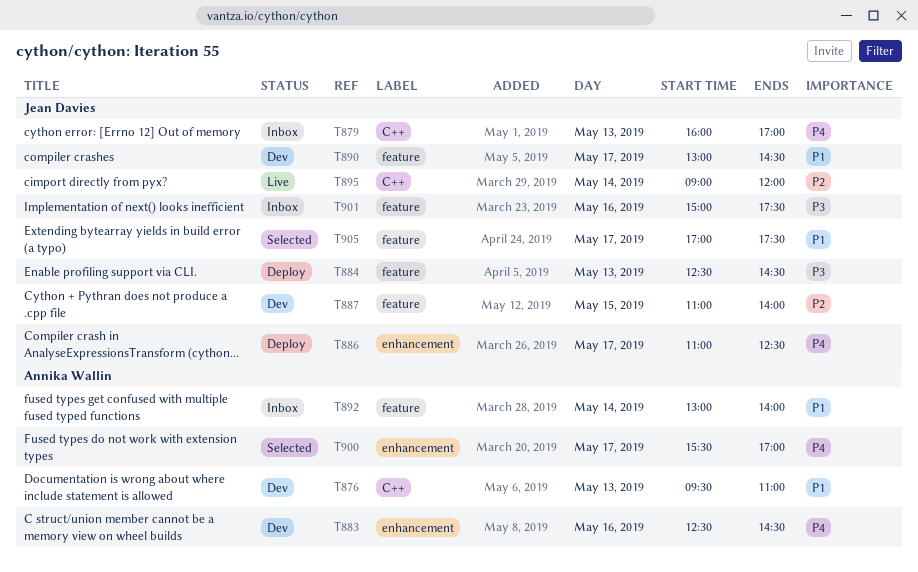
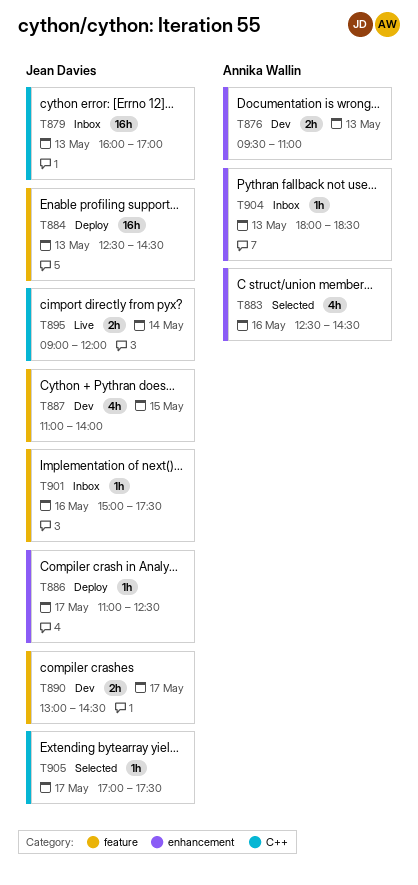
T876, label: C++ -> enhancement
T883, status: Dev -> Selected
T892: present -> none
T900: present -> none
T904: none -> present
T905, label: feature -> C++

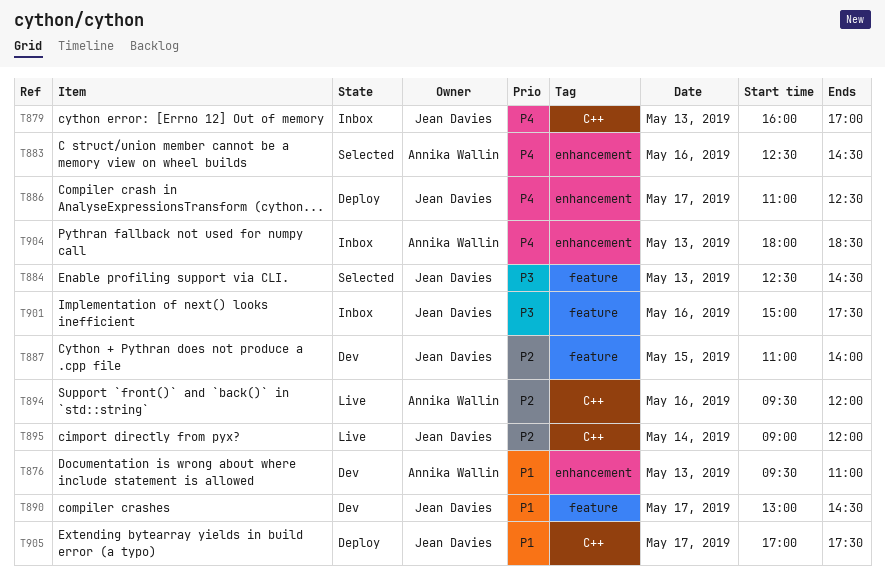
T884, status: Deploy -> Selected
T894: none -> present
T905, status: Selected -> Deploy

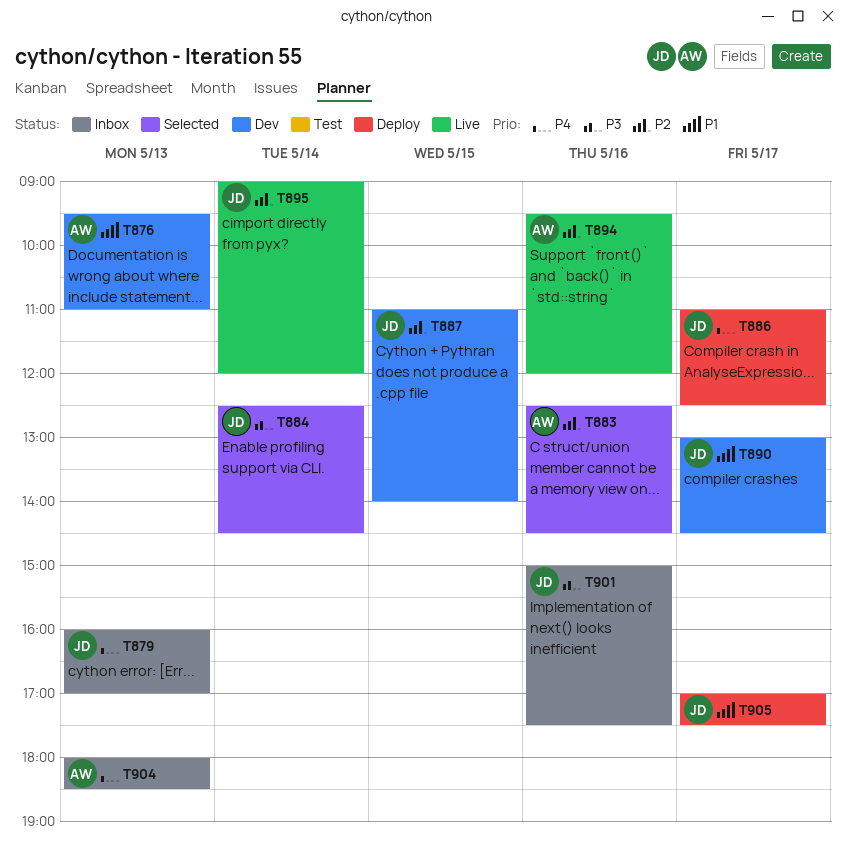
T883, priority: P4 -> P2
T884, day: May 13 -> May 14

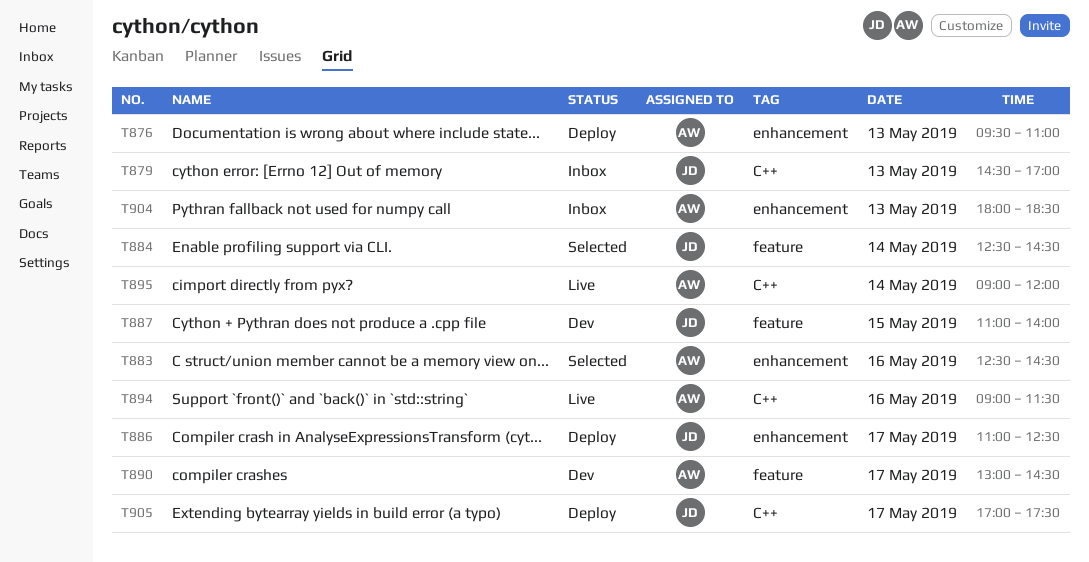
T876, status: Dev -> Deploy
T879, begins: 16:00 -> 14:30
T890, owner: JD -> AW
T894, begins: 09:30 -> 09:00
T894, ends: 12:00 -> 11:30
T895, owner: JD -> AW
T901: present -> none

